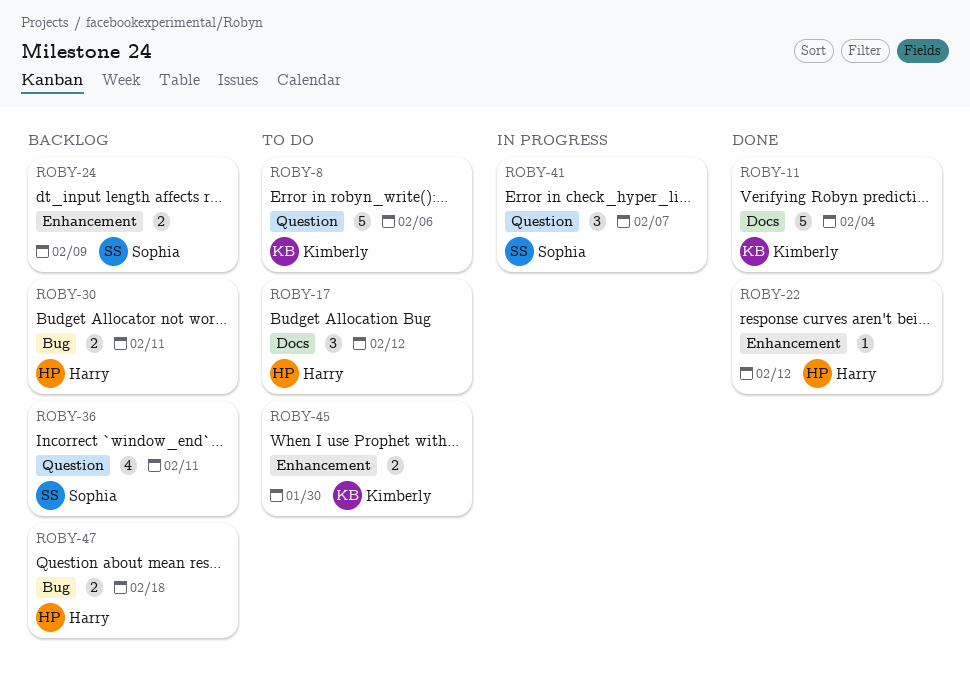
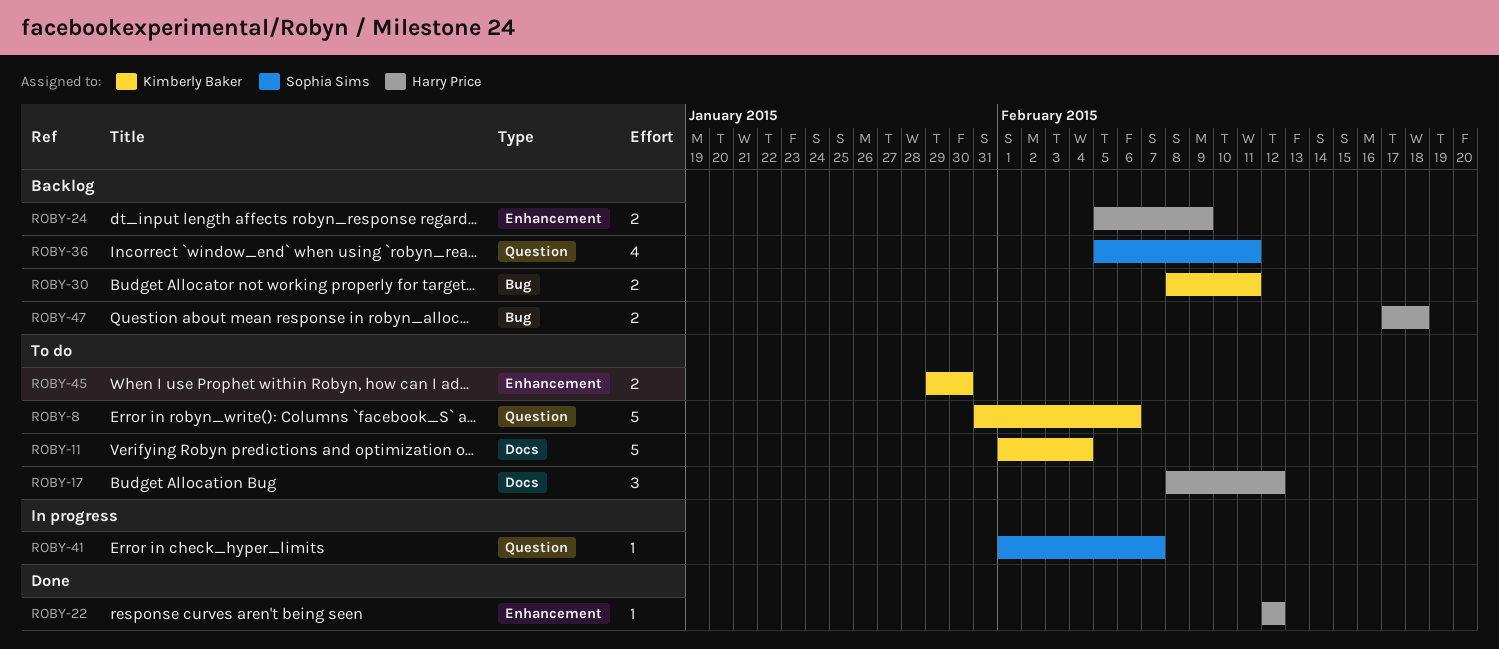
ROBY-11, status: Done -> To do
ROBY-24, owner: Sophia Sims -> Harry Price
ROBY-30, owner: Harry Price -> Kimberly Baker
ROBY-41, estimate: 3 -> 1

